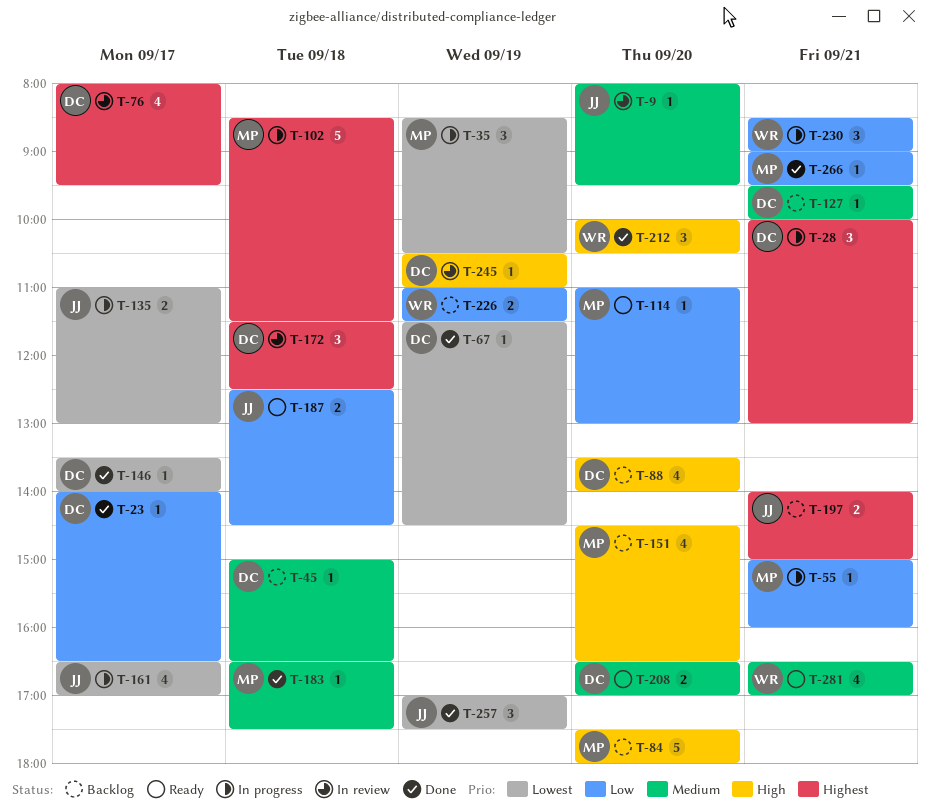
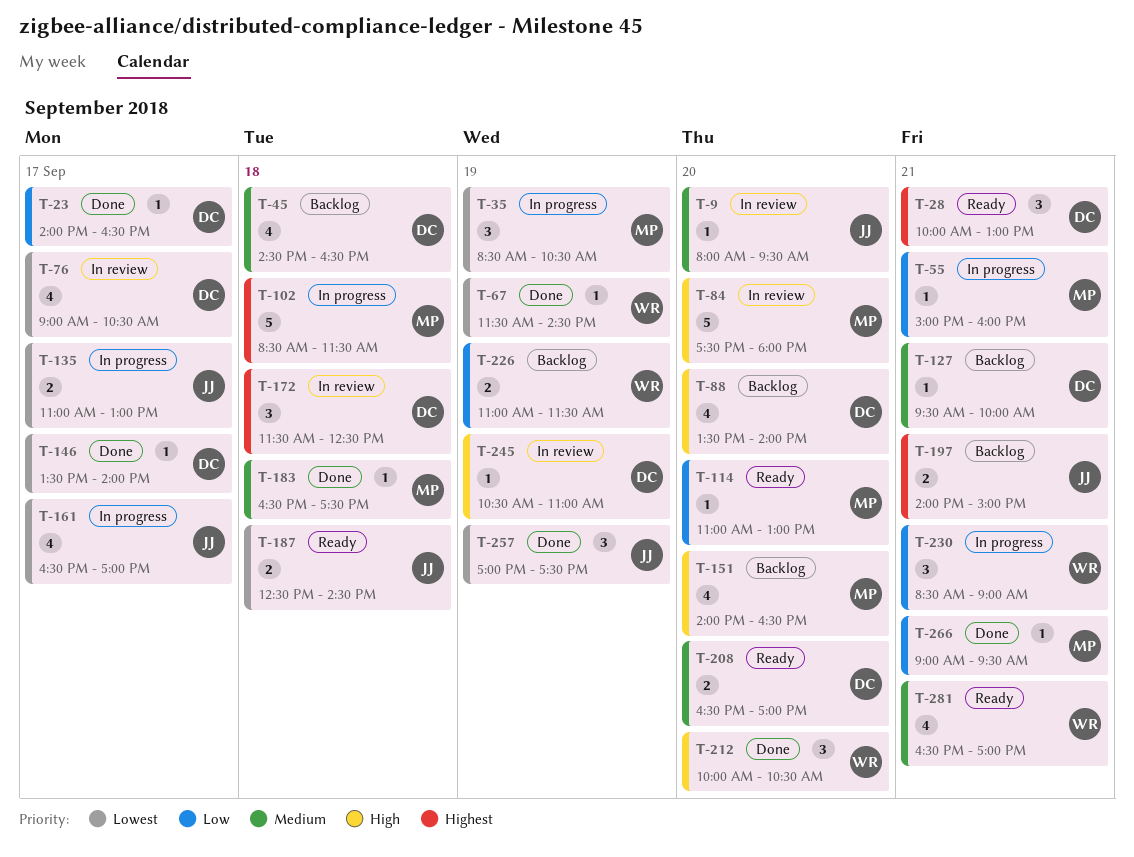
T-28, status: In progress -> Ready
T-45, estimate: 1 -> 4
T-45, begins: 15:00 -> 14:30
T-67, owner: DC -> WR
T-76, priority: Highest -> Lowest
T-76, begins: 08:00 -> 09:00
T-76, ends: 09:30 -> 10:30
T-84, status: Backlog -> In review
T-151, begins: 14:30 -> 14:00
T-187, priority: Low -> Lowest

